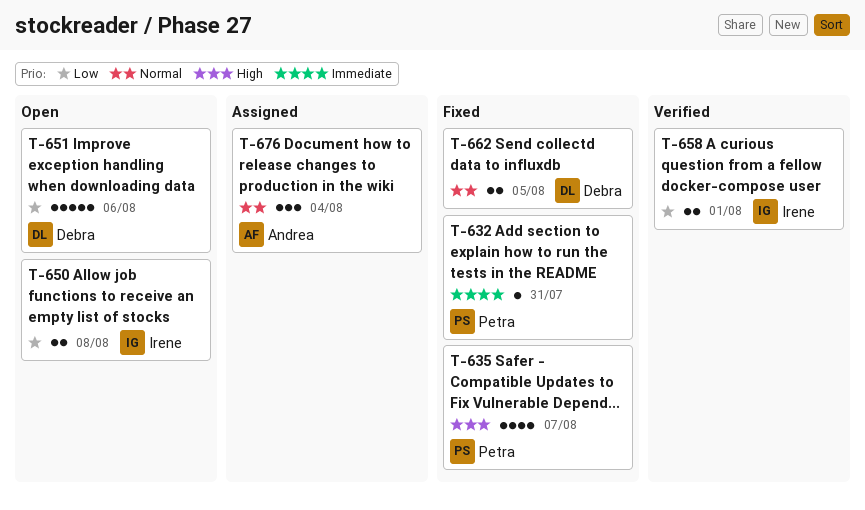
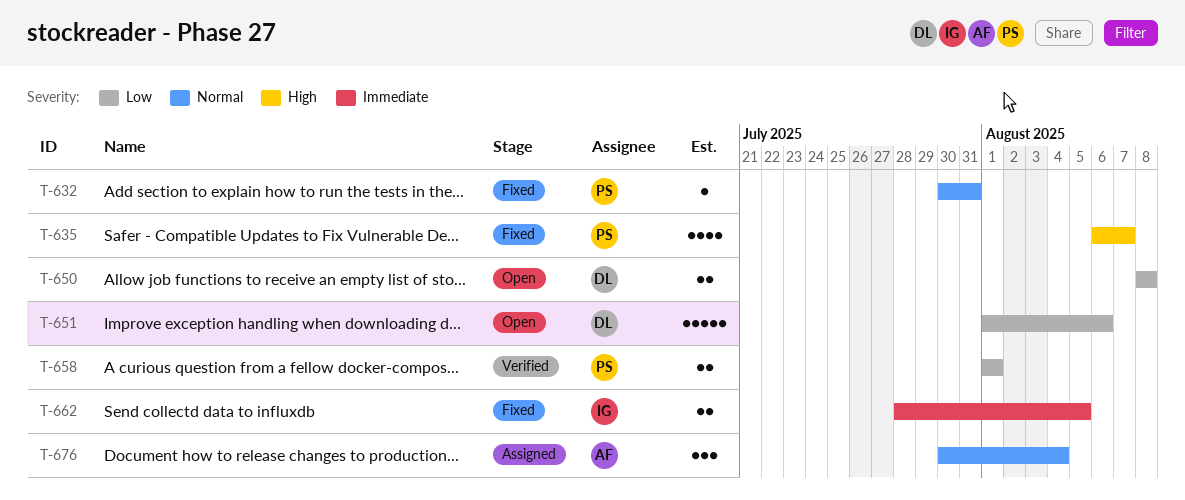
T-632, priority: Immediate -> Normal
T-650, owner: Irene -> Debra
T-658, owner: Irene -> Petra
T-662, owner: Debra -> Irene
T-662, priority: Normal -> Immediate

